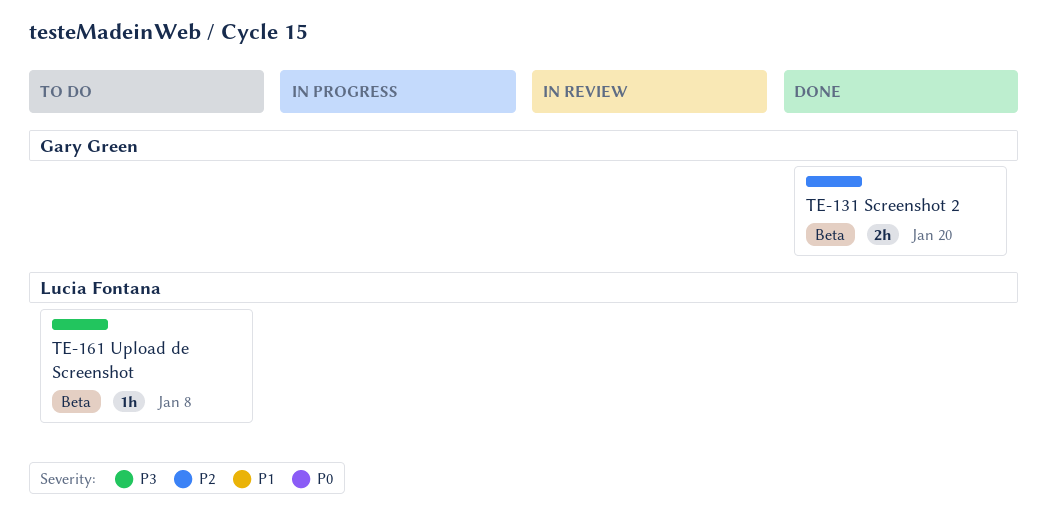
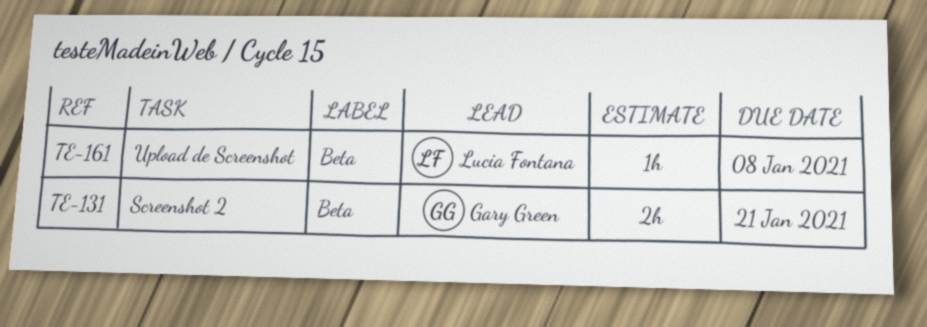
TE-131, due: Jan 20 -> Jan 21

